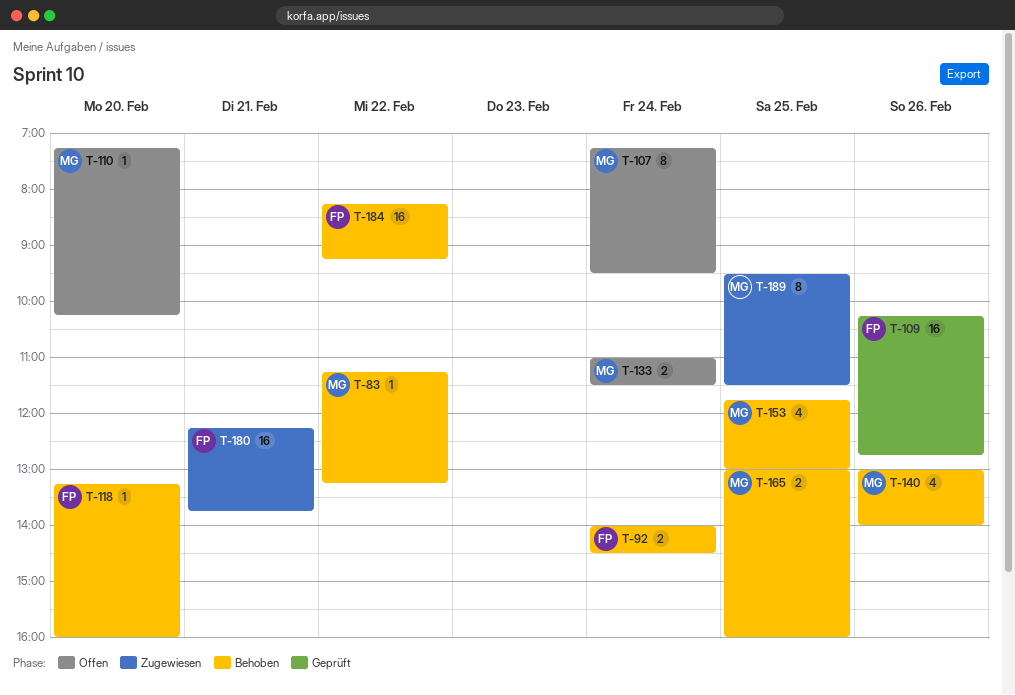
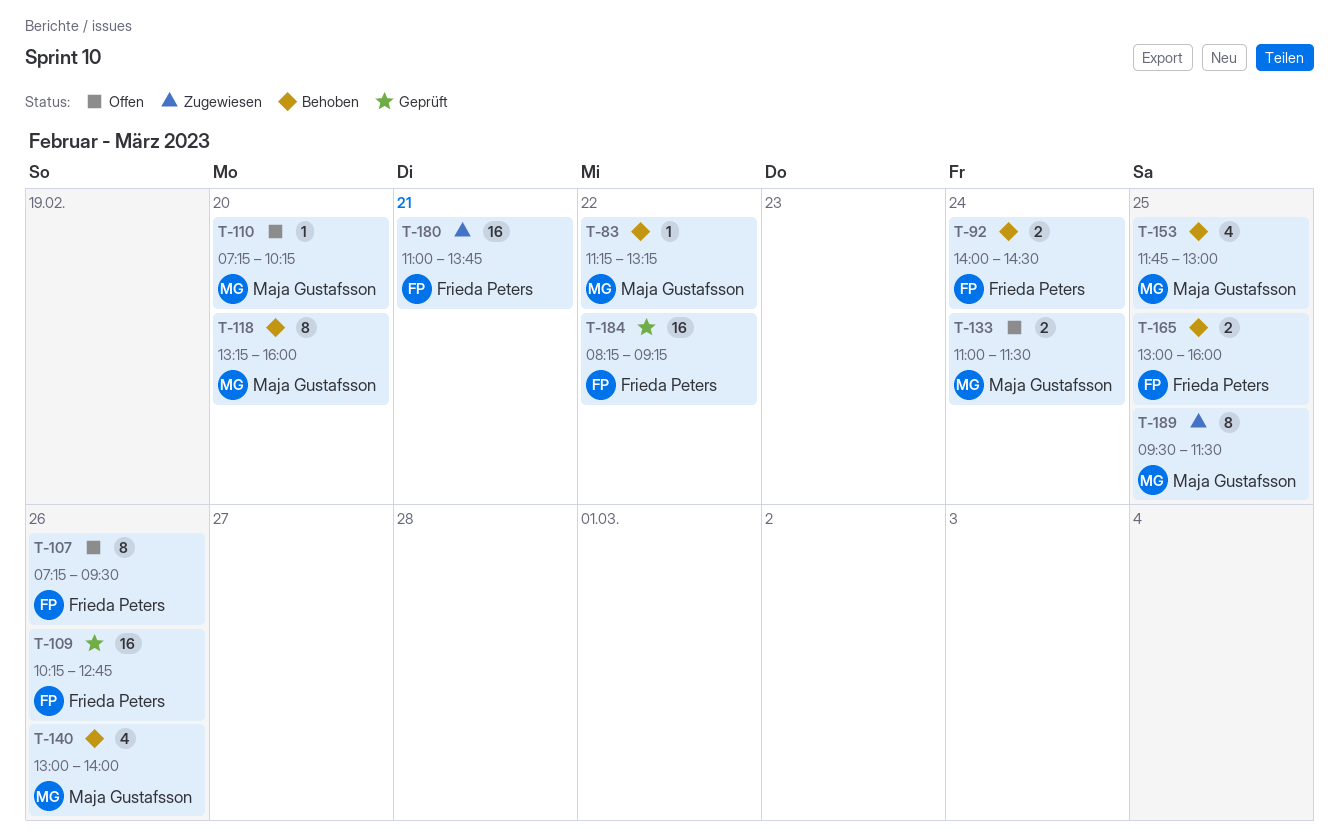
T-107, owner: Maja Gustafsson -> Frieda Peters
T-107, day: Feb 24 -> Feb 26
T-118, owner: Frieda Peters -> Maja Gustafsson
T-118, estimate: 1 -> 8
T-165, owner: Maja Gustafsson -> Frieda Peters
T-180, begins: 12:15 -> 11:00
T-184, status: Behoben -> Geprüft

